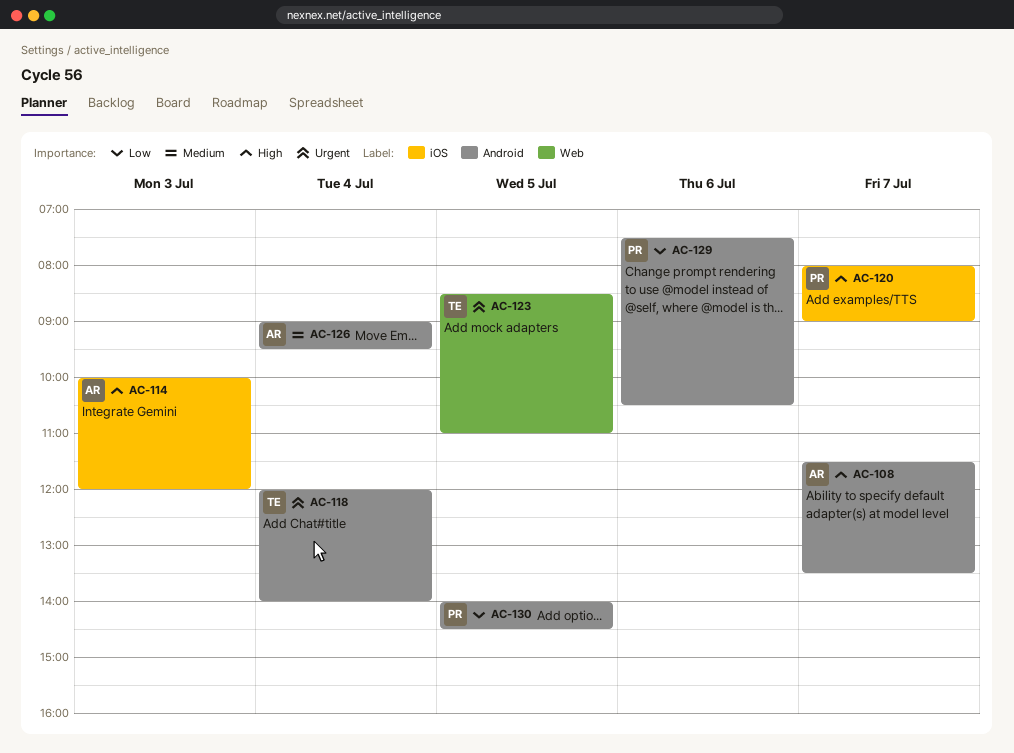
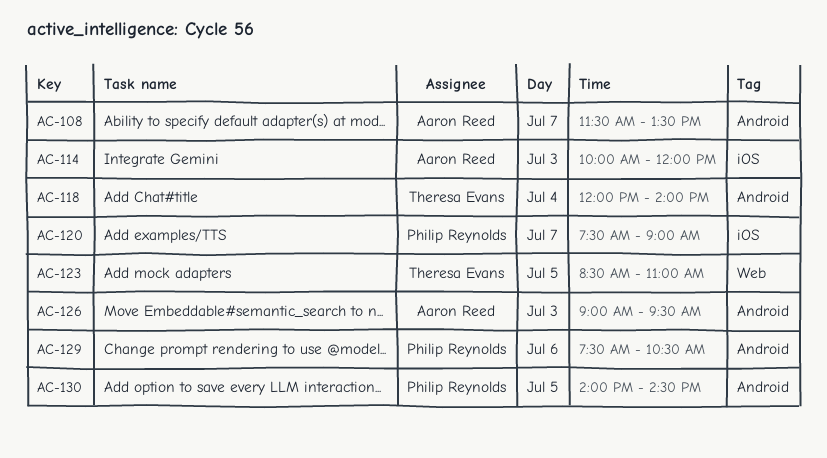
AC-120, begins: 08:00 -> 07:30
AC-126, day: Jul 4 -> Jul 3

